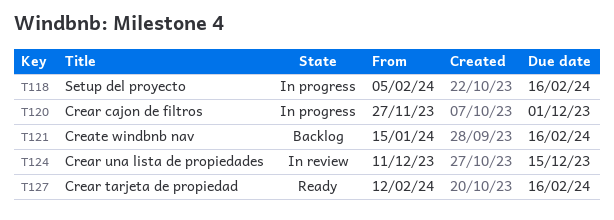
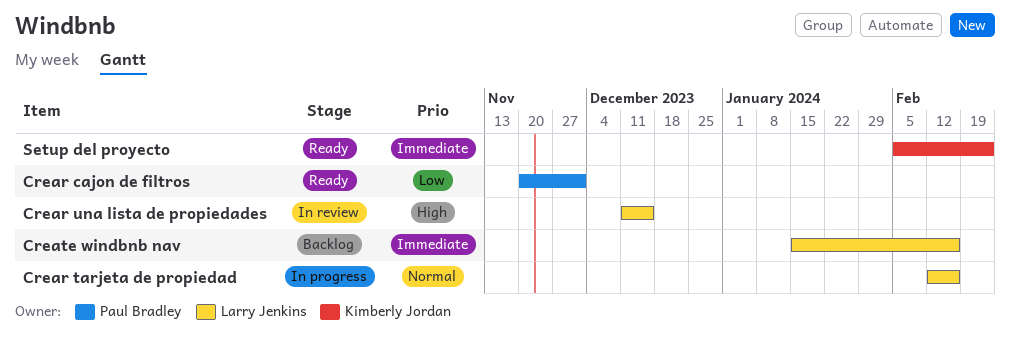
Crear cajon de filtros, status: In progress -> Ready
Crear cajon de filtros, start: Nov 27 -> Nov 20
Crear tarjeta de propiedad, status: Ready -> In progress
Setup del proyecto, status: In progress -> Ready
Setup del proyecto, due: Feb 16 -> Feb 23

